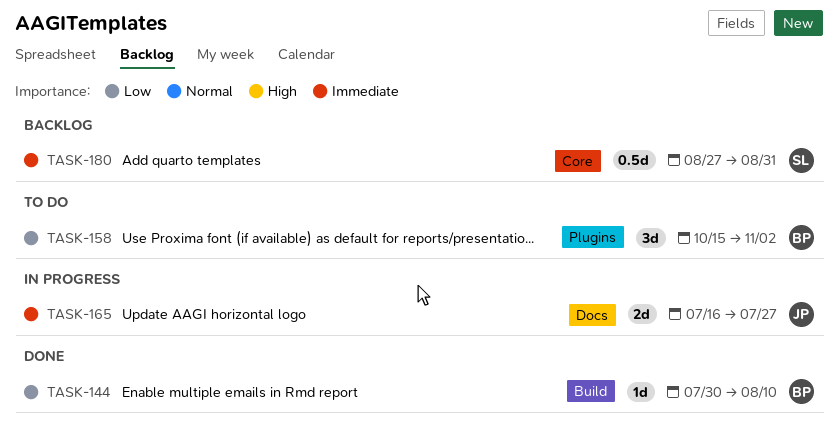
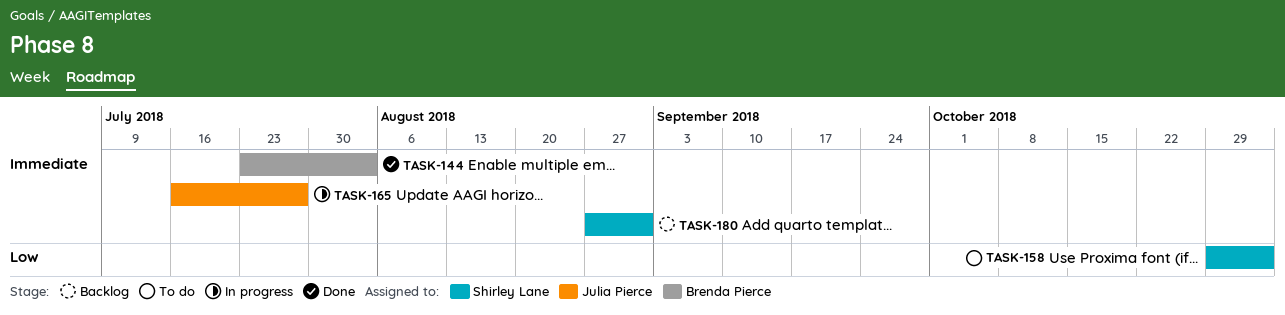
TASK-144, priority: Low -> Immediate
TASK-144, start: Jul 30 -> Jul 23
TASK-144, due: Aug 10 -> Aug 3
TASK-158, owner: Brenda Pierce -> Shirley Lane
TASK-158, start: Oct 15 -> Oct 29

